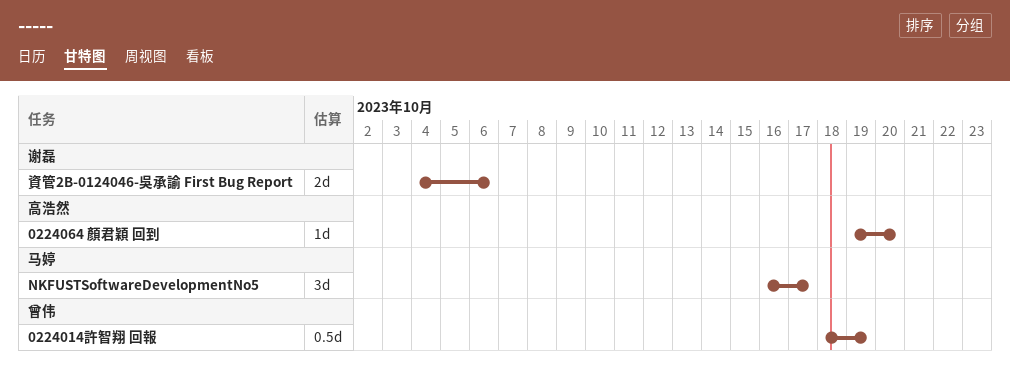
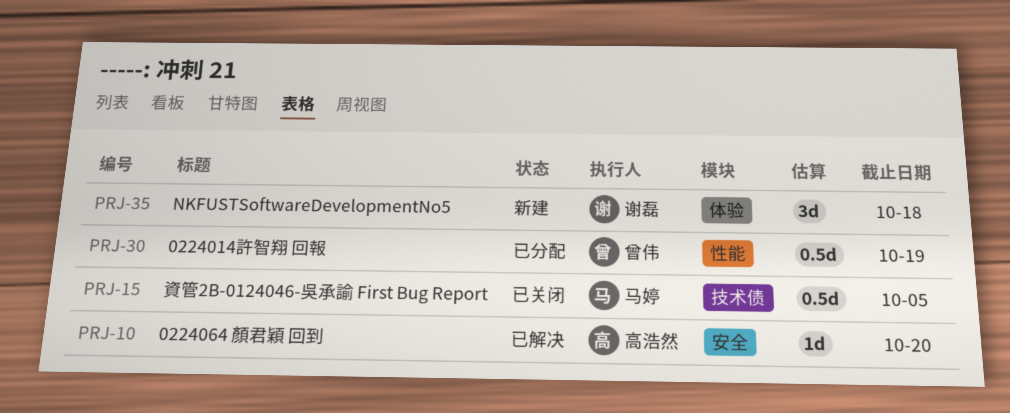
NKFUSTSoftwareDevelopmentNo5, owner: 马婷 -> 谢磊
NKFUSTSoftwareDevelopmentNo5, due: Oct 17 -> Oct 18
資管2B-0124046-吳承諭 First Bug Report, owner: 谢磊 -> 马婷
資管2B-0124046-吳承諭 First Bug Report, estimate: 2d -> 0.5d
資管2B-0124046-吳承諭 First Bug Report, due: Oct 6 -> Oct 5

